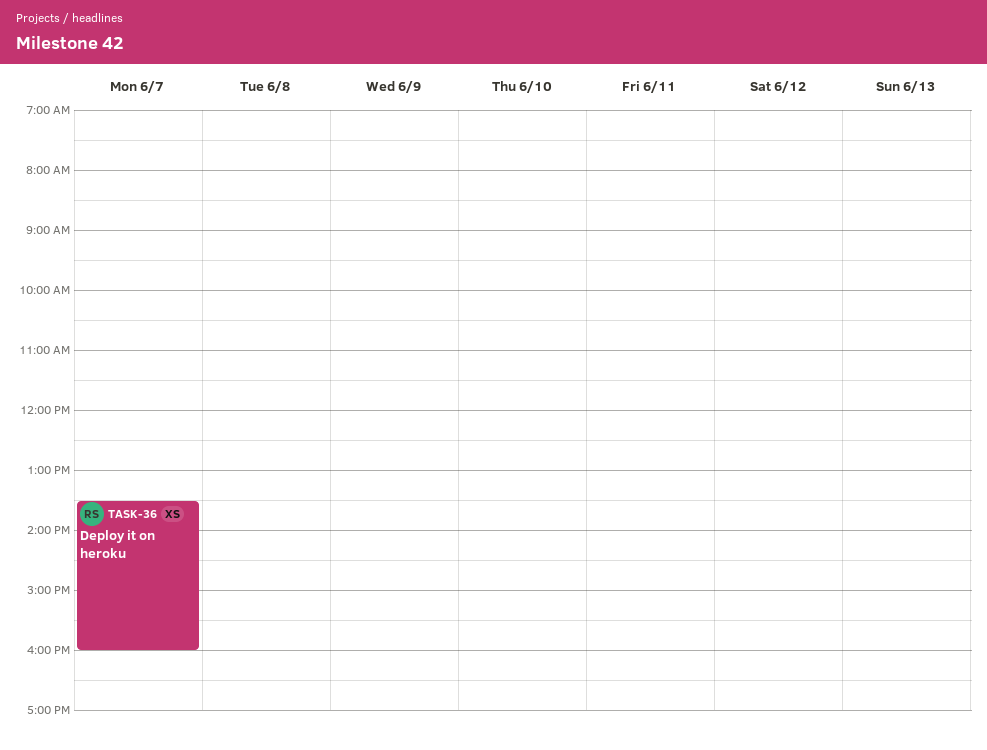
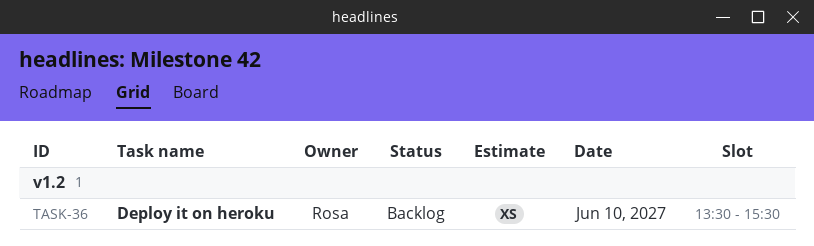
TASK-36, day: Jun 7 -> Jun 10
TASK-36, ends: 16:00 -> 15:30

